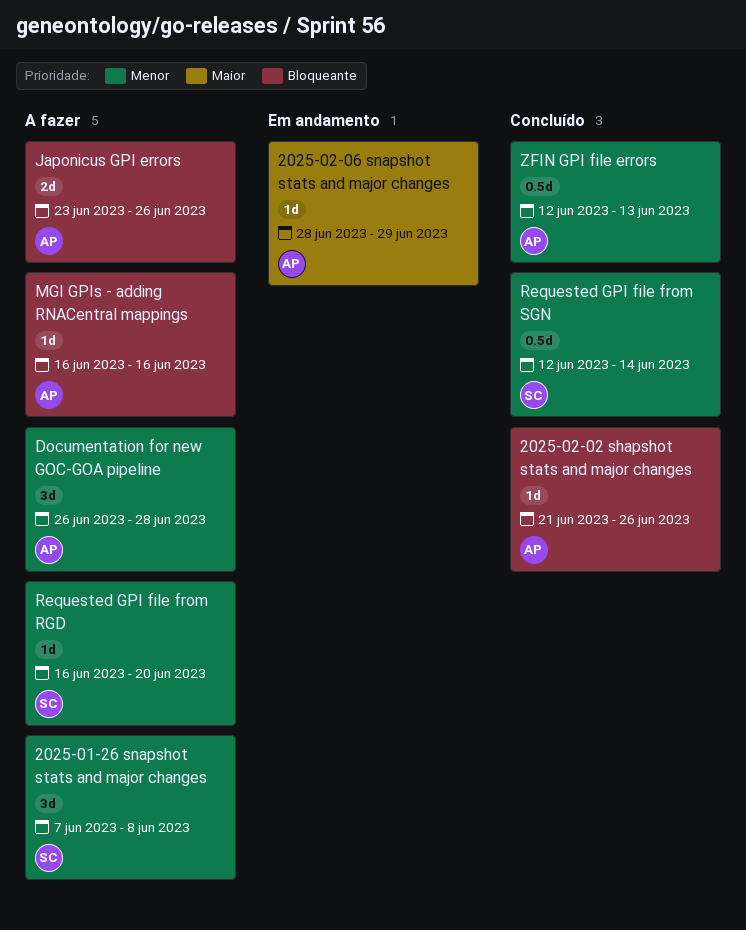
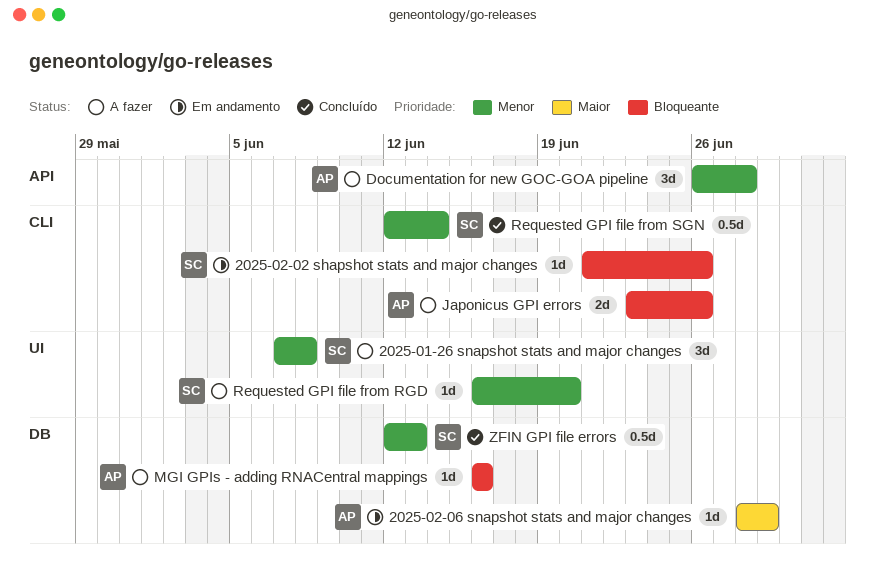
2025-02-02 shapshot stats and major changes, status: Concluído -> Em andamento
2025-02-02 shapshot stats and major changes, owner: AP -> SC
ZFIN GPI file errors, owner: AP -> SC

